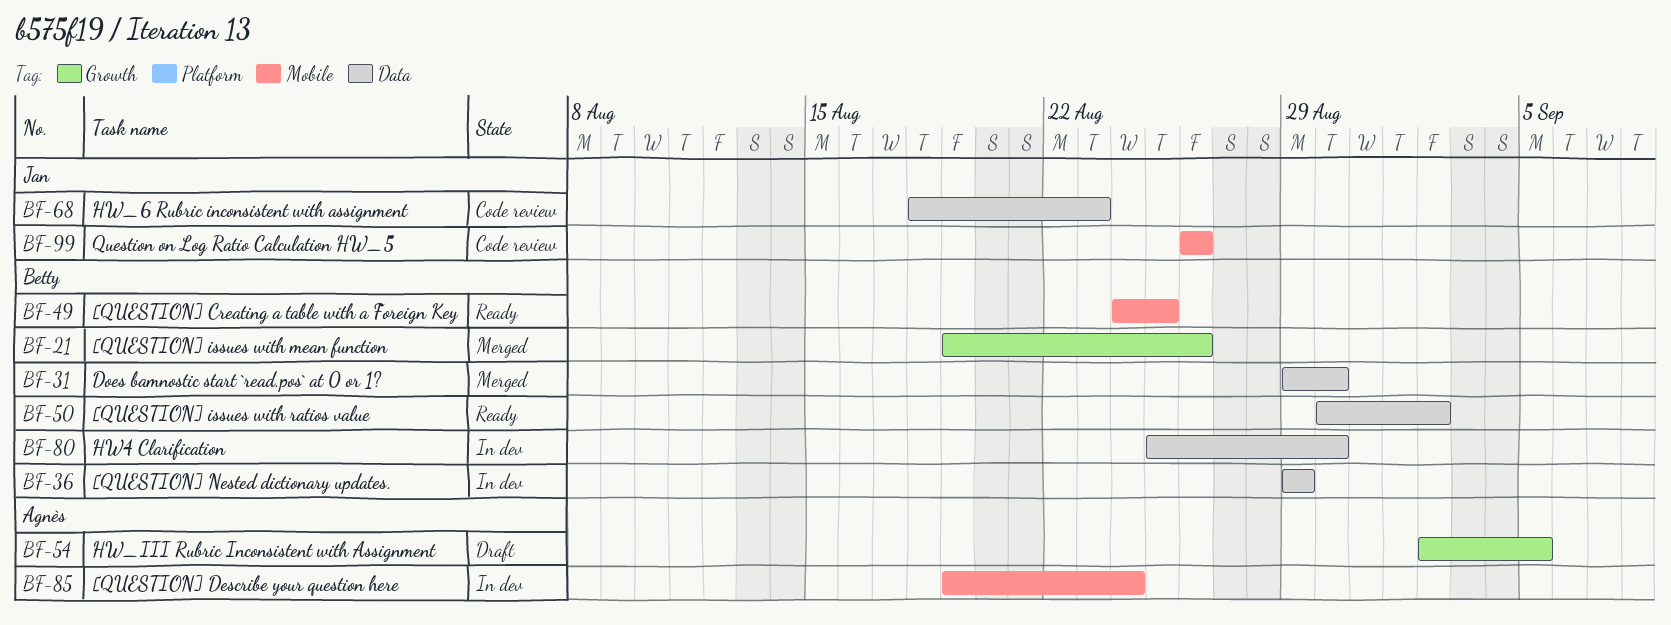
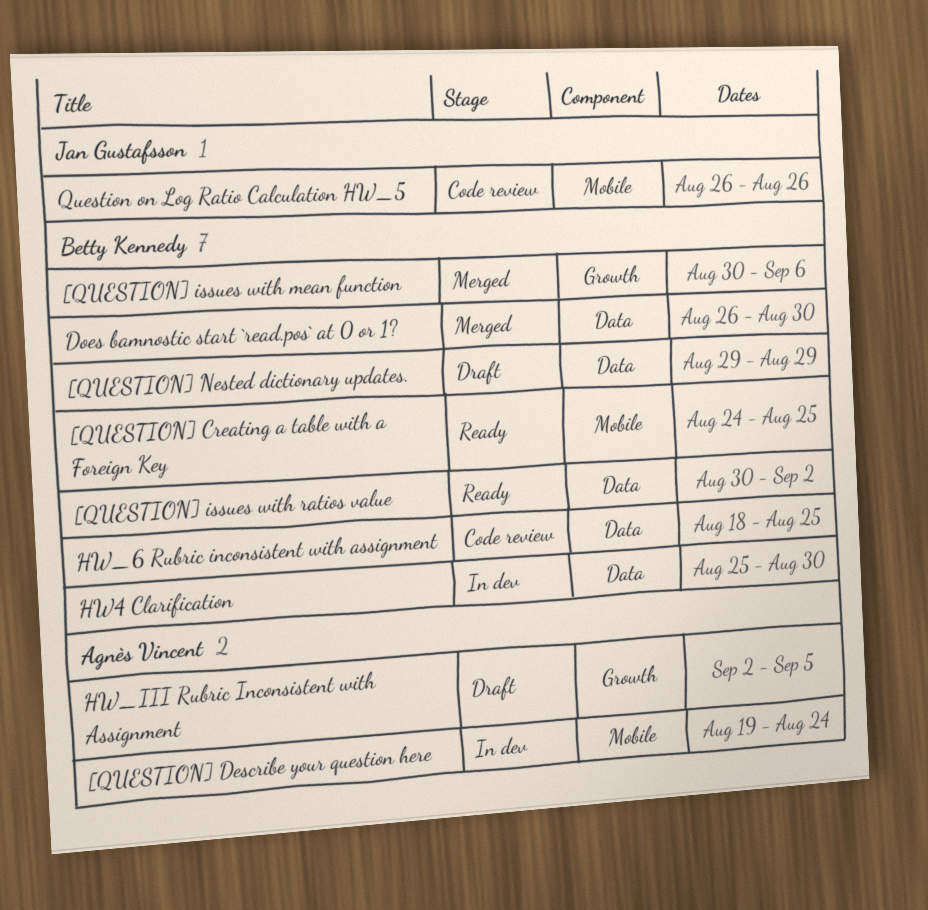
[QUESTION] issues with mean function, start: Aug 19 -> Aug 30
[QUESTION] issues with mean function, due: Aug 26 -> Sep 6
[QUESTION] Nested dictionary updates., status: In dev -> Draft
Does bamnostic start `read.pos` at 0 or 1?, start: Aug 29 -> Aug 26
HW_6 Rubric inconsistent with assignment, owner: Jan Gustafsson -> Betty Kennedy
HW_6 Rubric inconsistent with assignment, due: Aug 23 -> Aug 25

